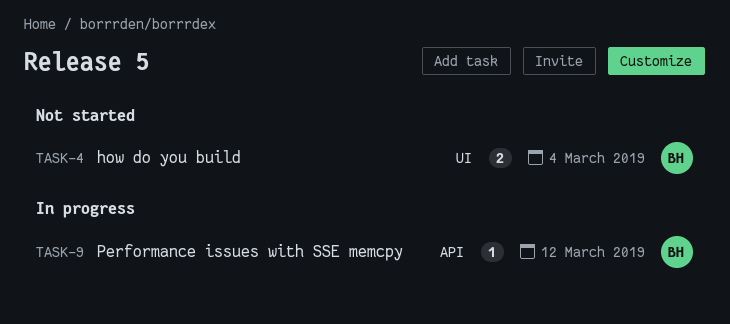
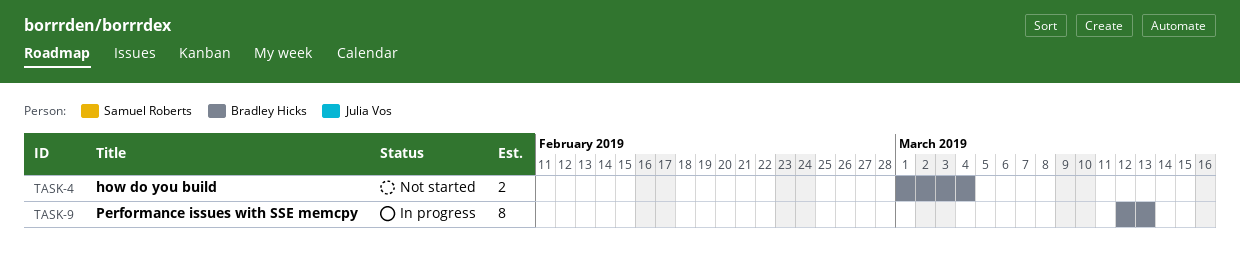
TASK-9, estimate: 1 -> 8
TASK-9, due: Mar 12 -> Mar 13

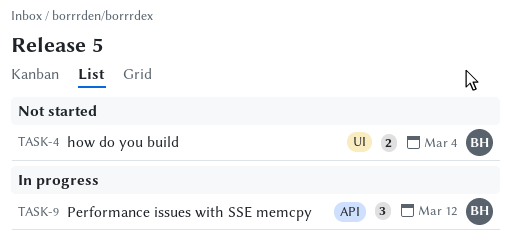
TASK-9, estimate: 8 -> 3
TASK-9, due: Mar 13 -> Mar 12

